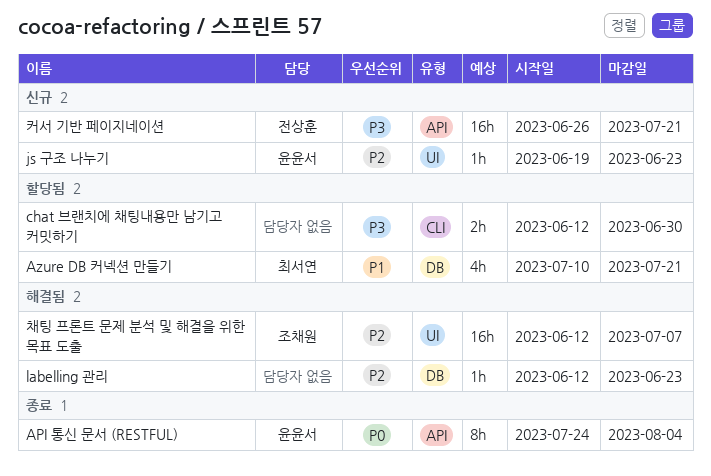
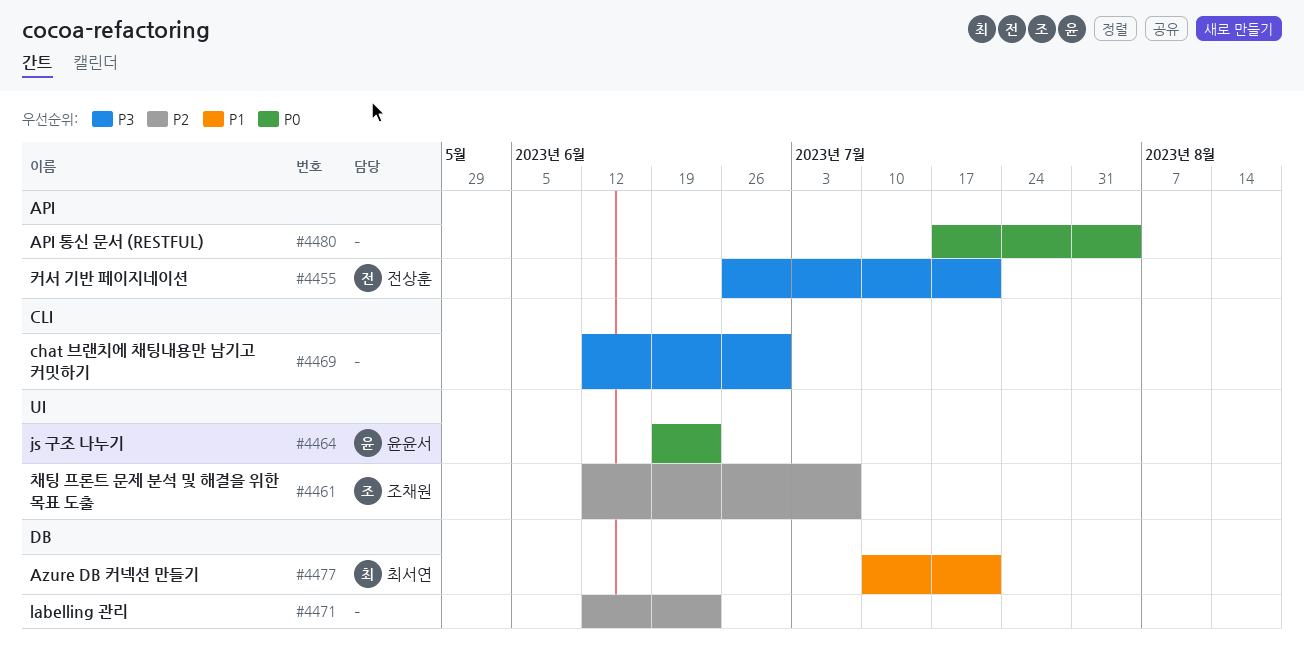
API 통신 문서 (RESTFUL), owner: 윤윤서 -> none
API 통신 문서 (RESTFUL), start: Jul 24 -> Jul 17
js 구조 나누기, priority: P2 -> P0

